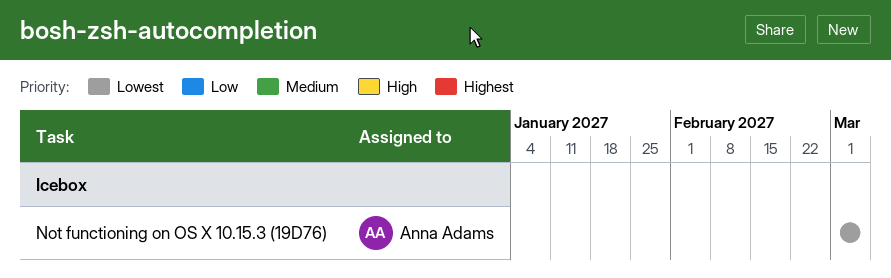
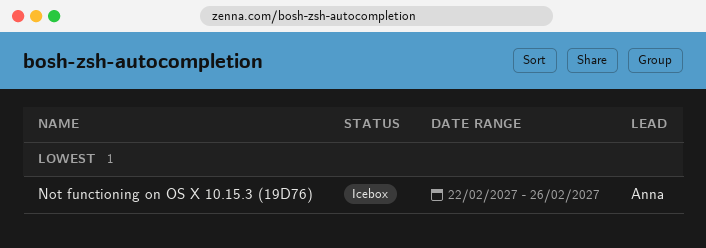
Not functioning on OS X 10.15.3 (19D76), start: Mar 1 -> Feb 22
Not functioning on OS X 10.15.3 (19D76), due: Mar 5 -> Feb 26

